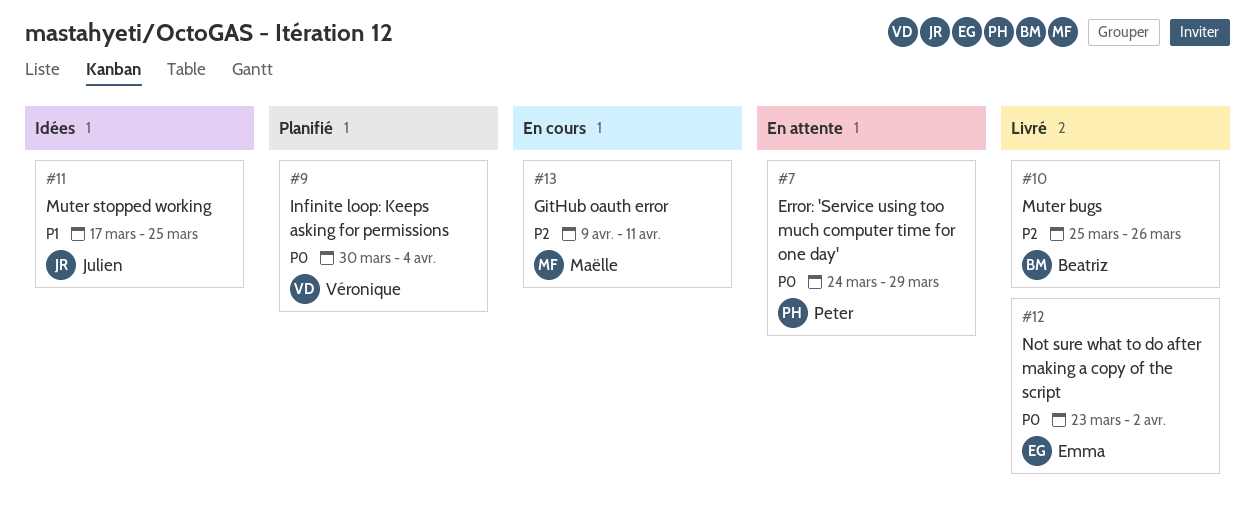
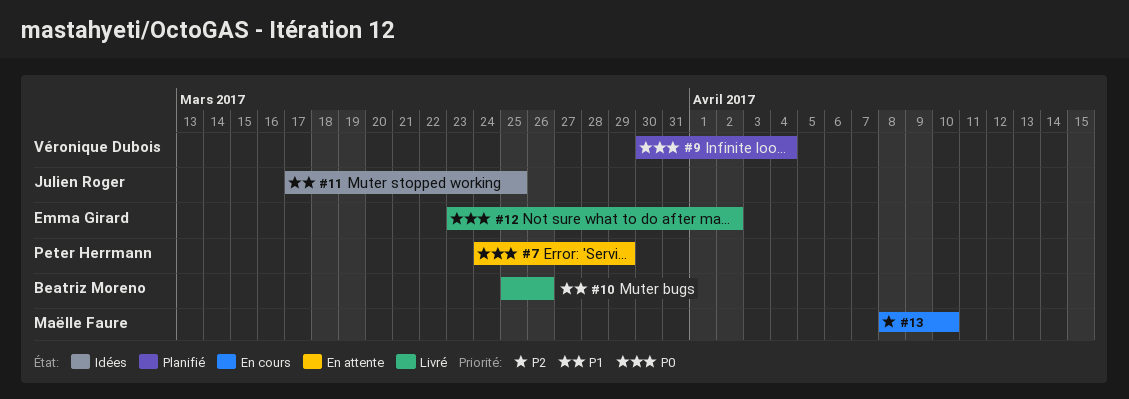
#10, priority: P2 -> P1
#13, start: Apr 9 -> Apr 8
#13, due: Apr 11 -> Apr 10

